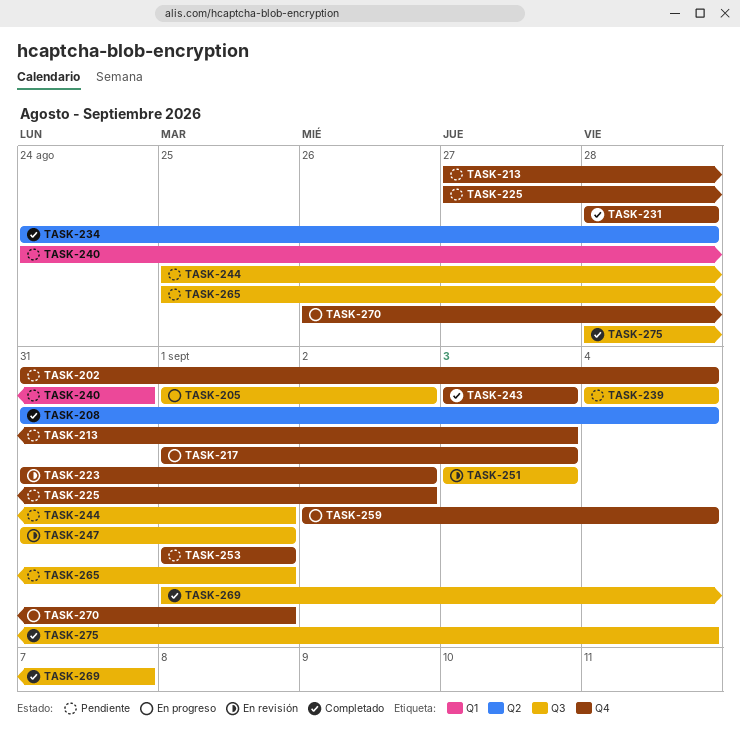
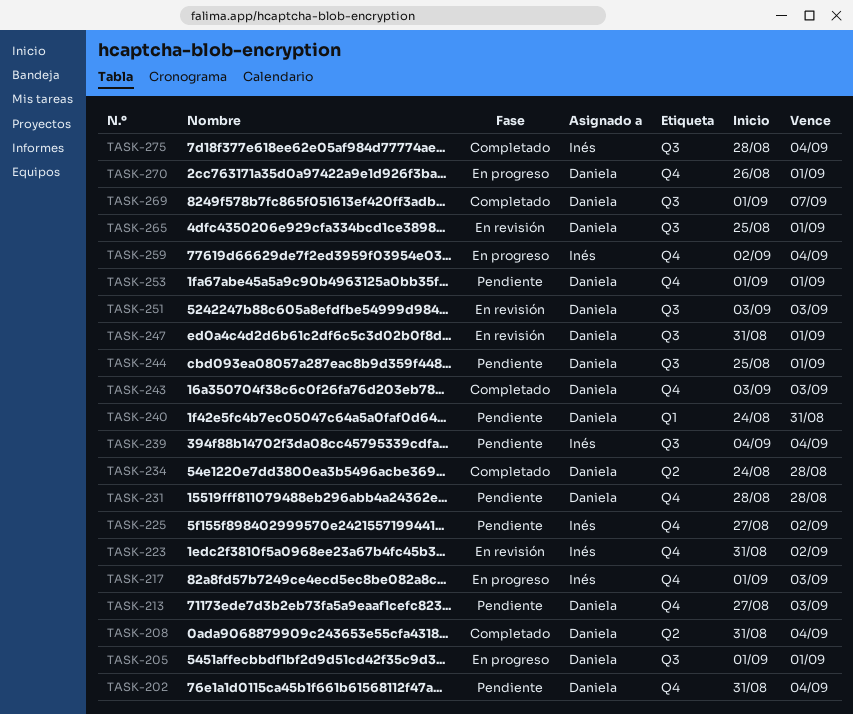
TASK-205, due: Sep 2 -> Sep 1
TASK-231, status: Completado -> Pendiente
TASK-265, status: Pendiente -> En revisión

